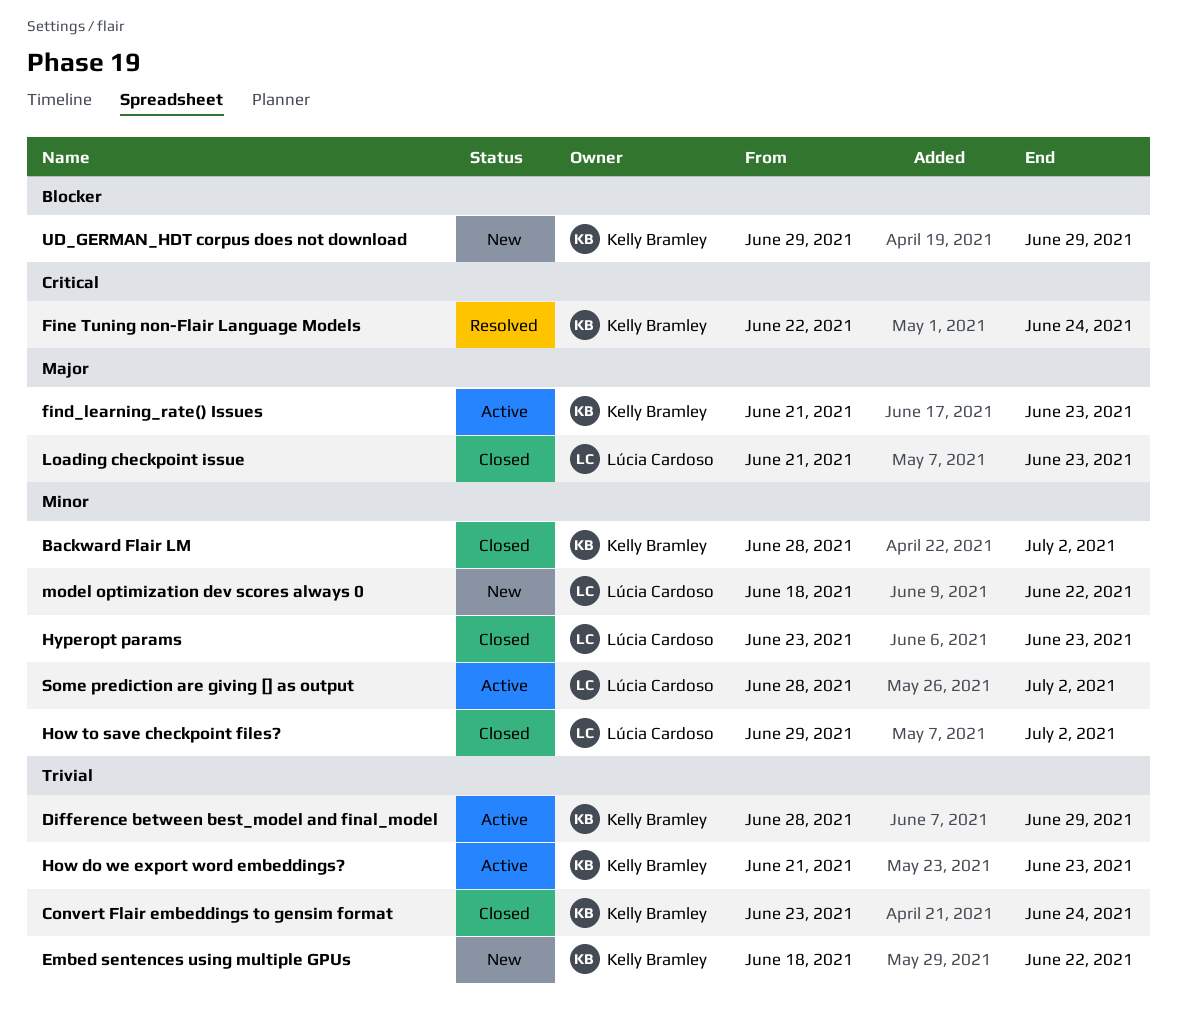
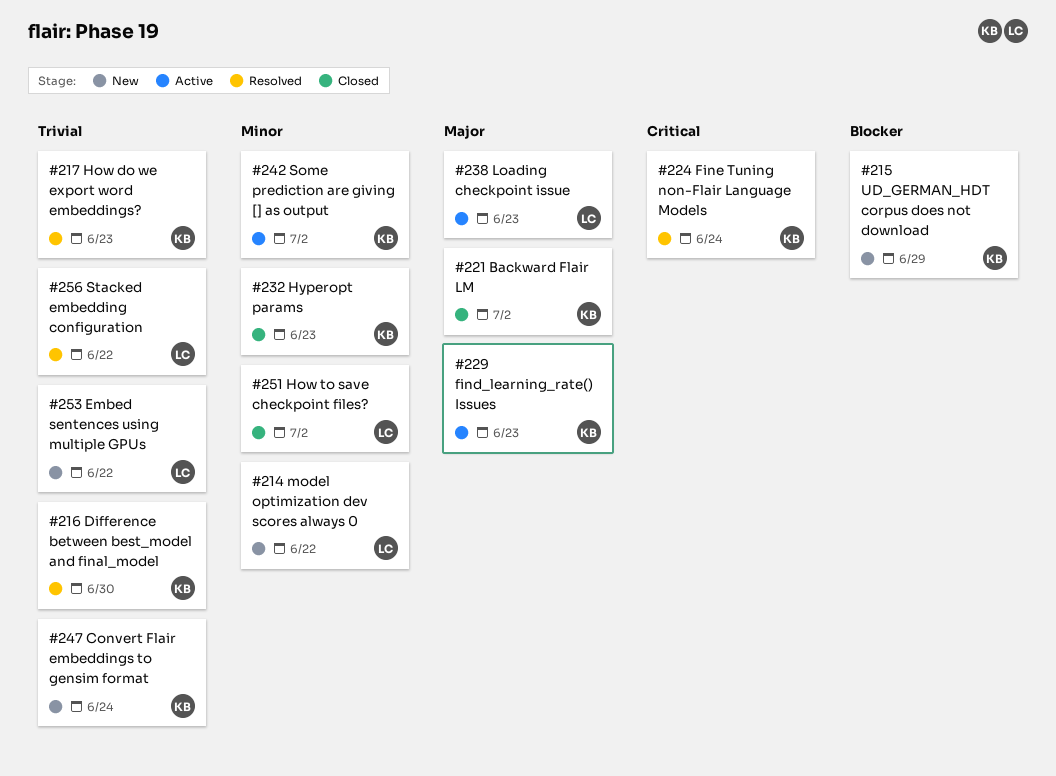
Backward Flair LM, priority: Minor -> Major
Convert Flair embeddings to gensim format, status: Closed -> New
Difference between best_model and final_model, status: Active -> Resolved
Difference between best_model and final_model, due: Jun 29 -> Jun 30
Embed sentences using multiple GPUs, owner: Kelly Bramley -> Lúcia Cardoso
How do we export word embeddings?, status: Active -> Resolved
Hyperopt params, owner: Lúcia Cardoso -> Kelly Bramley
Loading checkpoint issue, status: Closed -> Active
Some prediction are giving [] as output, owner: Lúcia Cardoso -> Kelly Bramley
Stacked embedding configuration: none -> present

